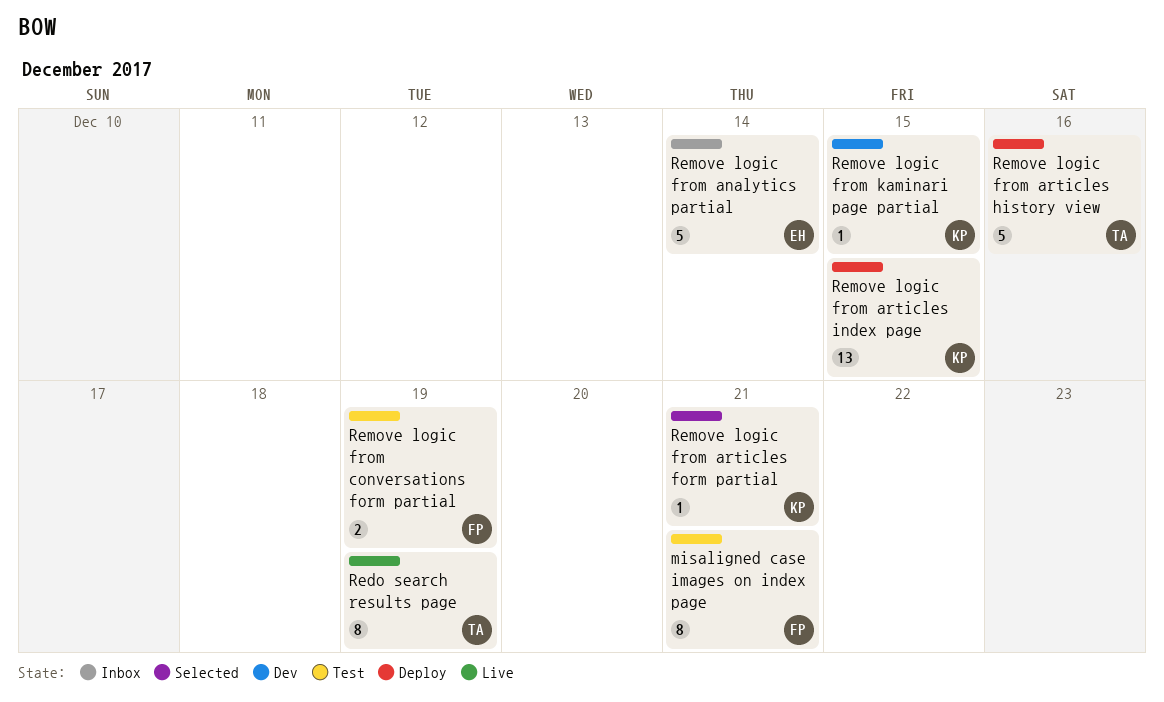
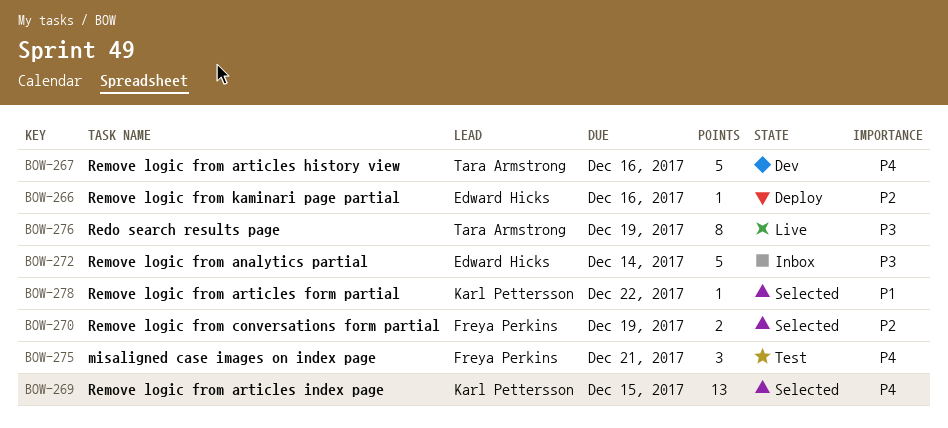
misaligned case images on index page, estimate: 8 -> 3
Remove logic from articles form partial, due: Dec 21 -> Dec 22
Remove logic from articles history view, status: Deploy -> Dev
Remove logic from articles index page, status: Deploy -> Selected
Remove logic from conversations form partial, status: Test -> Selected
Remove logic from kaminari page partial, status: Dev -> Deploy
Remove logic from kaminari page partial, owner: Karl Pettersson -> Edward Hicks
Remove logic from kaminari page partial, due: Dec 15 -> Dec 16

